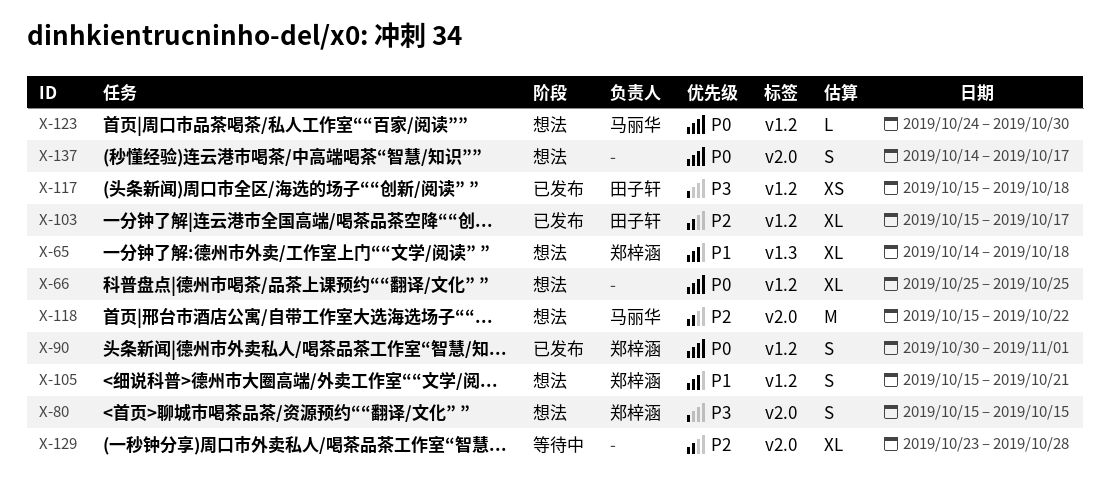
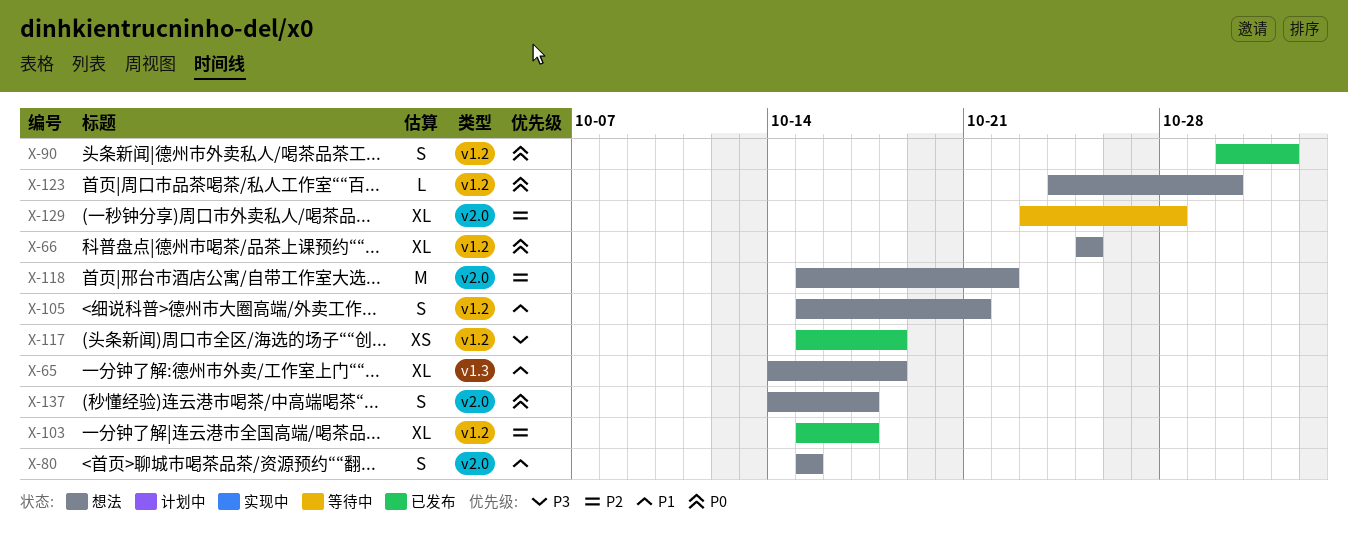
X-80, priority: P3 -> P1

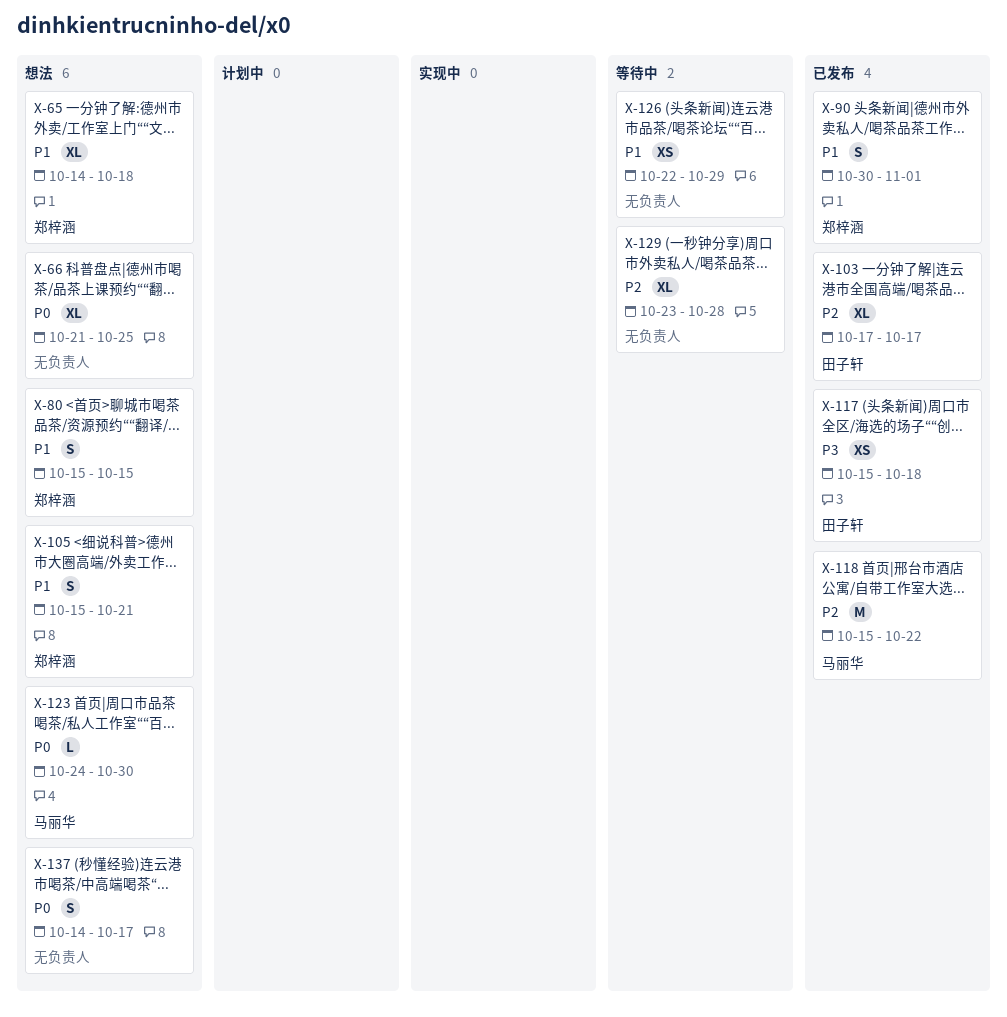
X-66, start: Oct 25 -> Oct 21
X-90, priority: P0 -> P1
X-103, start: Oct 15 -> Oct 17
X-118, status: 想法 -> 已发布
X-126: none -> present

